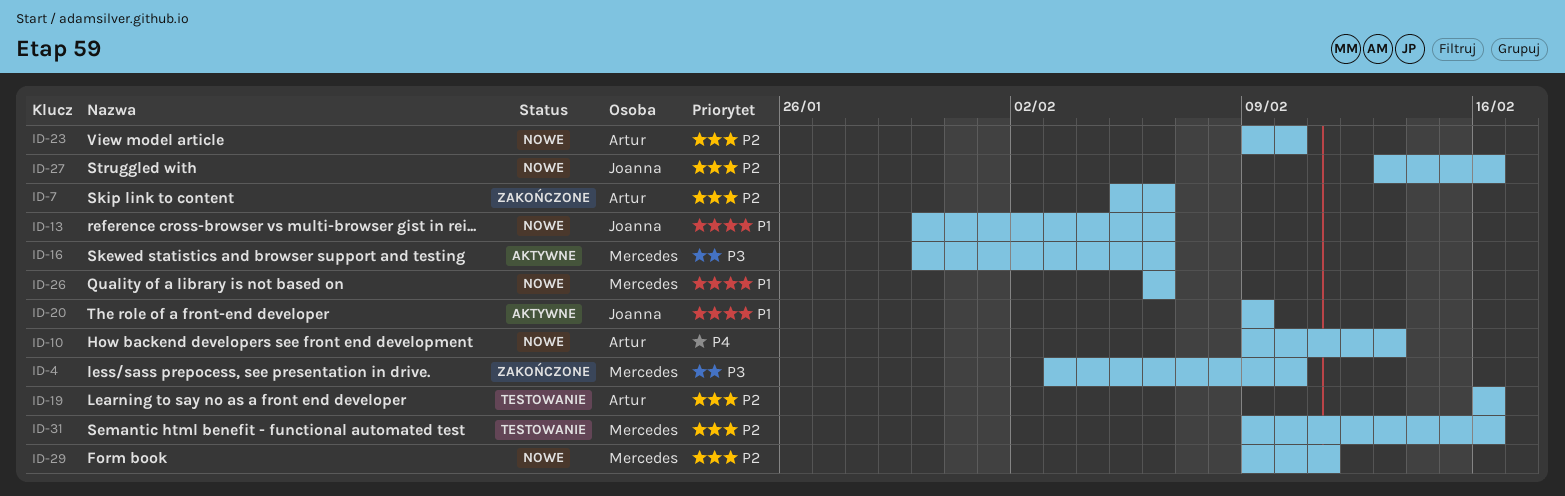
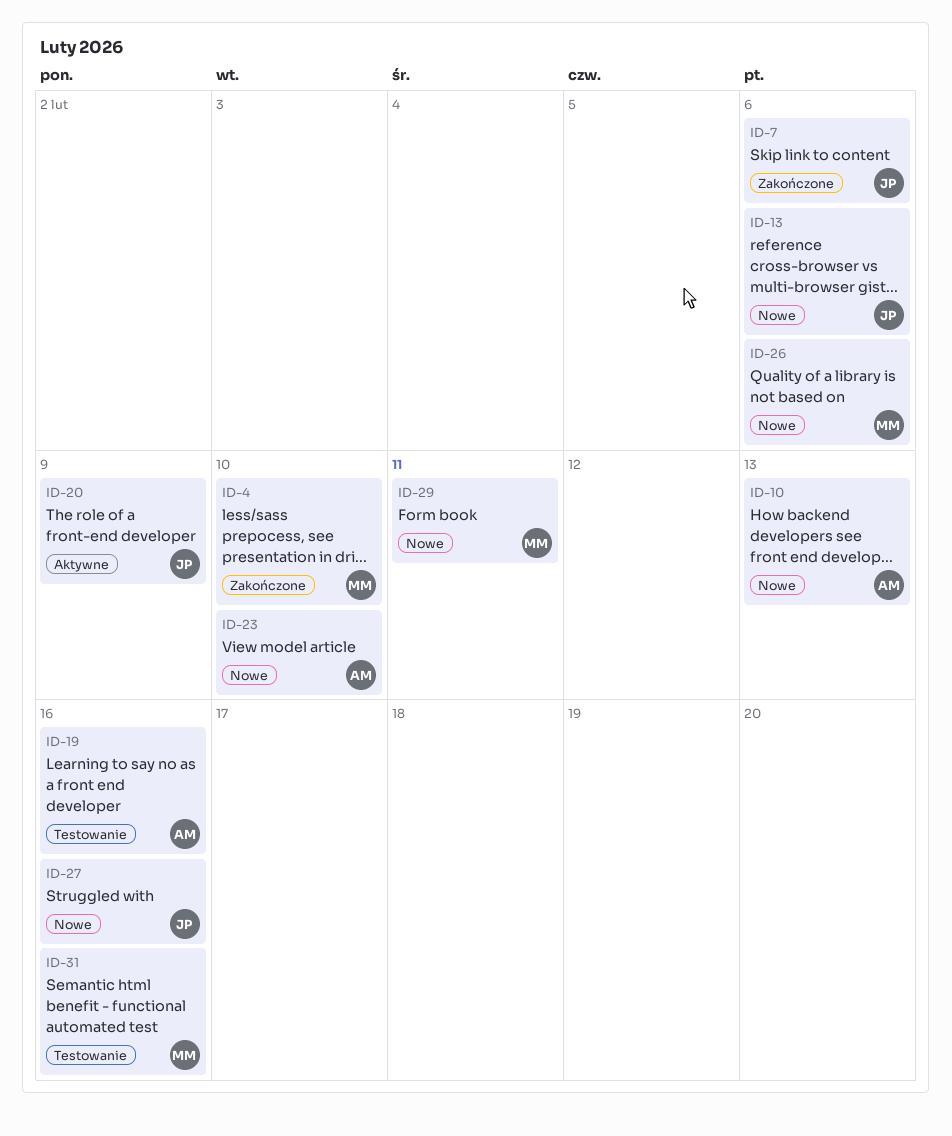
ID-7, owner: Artur -> Joanna
ID-16: present -> none

